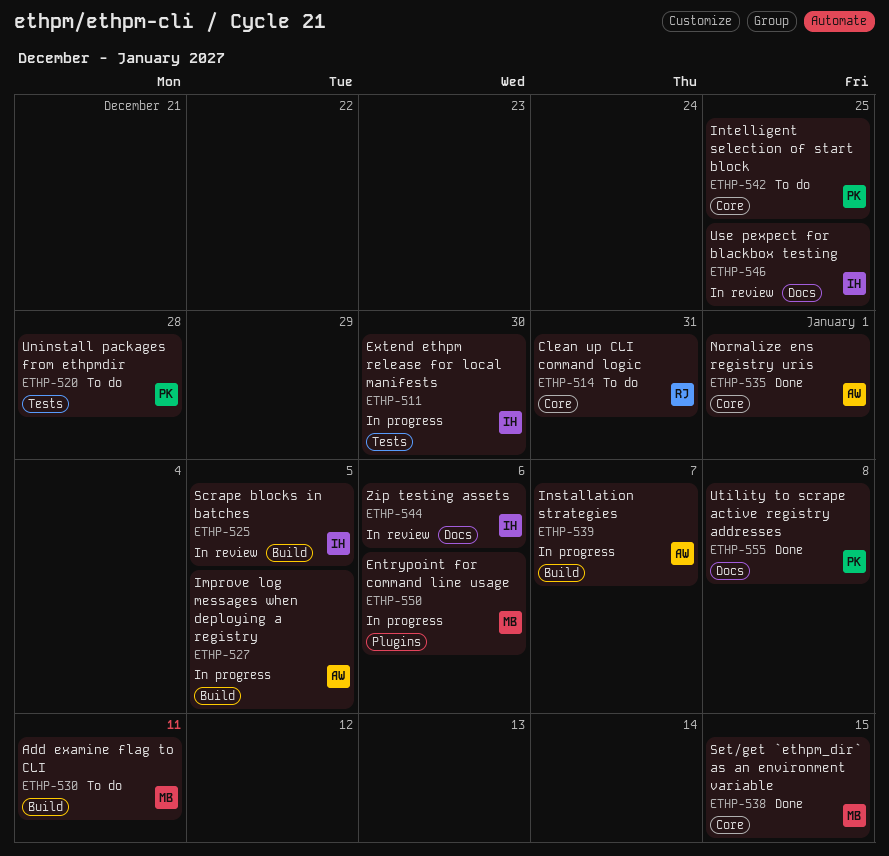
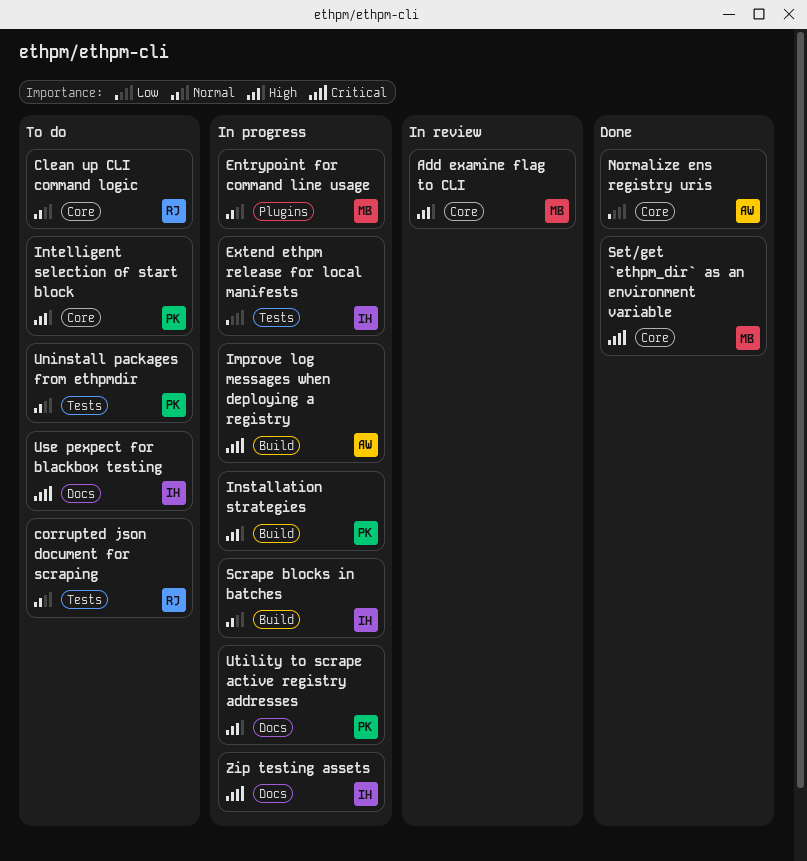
Add examine flag to CLI, status: To do -> In review
Add examine flag to CLI, label: Build -> Core
corrupted json document for scraping: none -> present
Installation strategies, owner: AW -> PK
Scrape blocks in batches, status: In review -> In progress
Use pexpect for blackbox testing, status: In review -> To do
Utility to scrape active registry addresses, status: Done -> In progress
Zip testing assets, status: In review -> In progress

